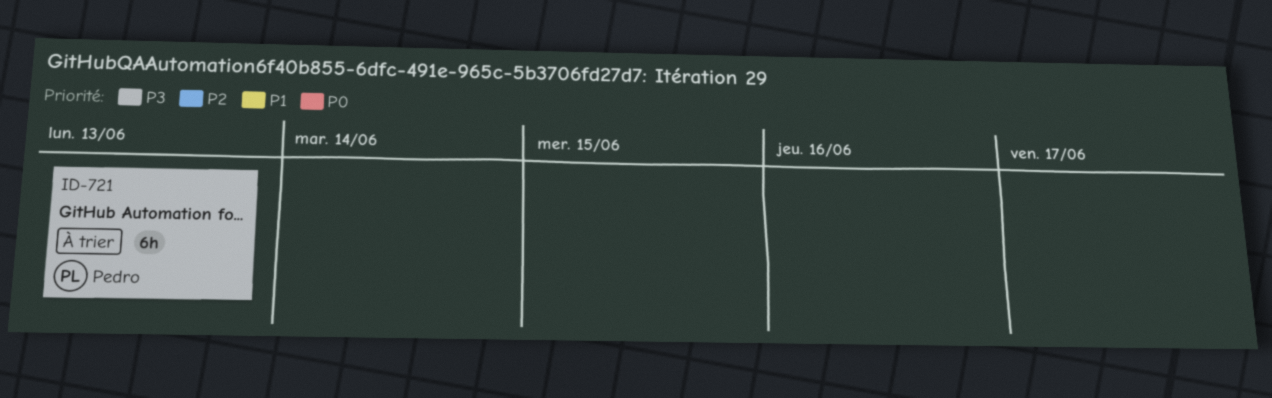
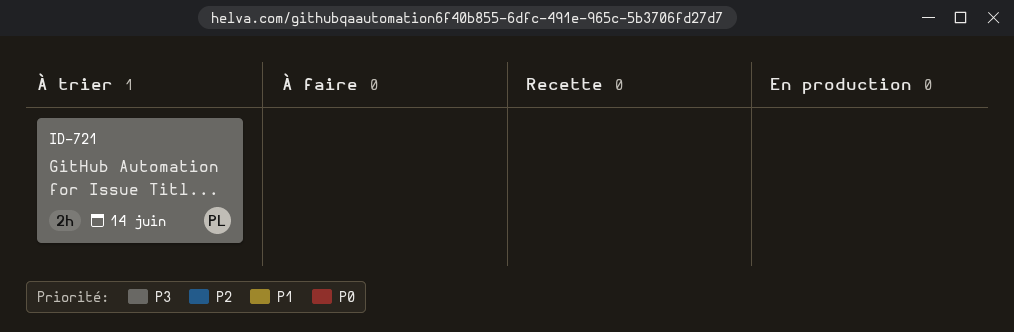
ID-721, estimate: 6h -> 2h
ID-721, due: Jun 13 -> Jun 14

